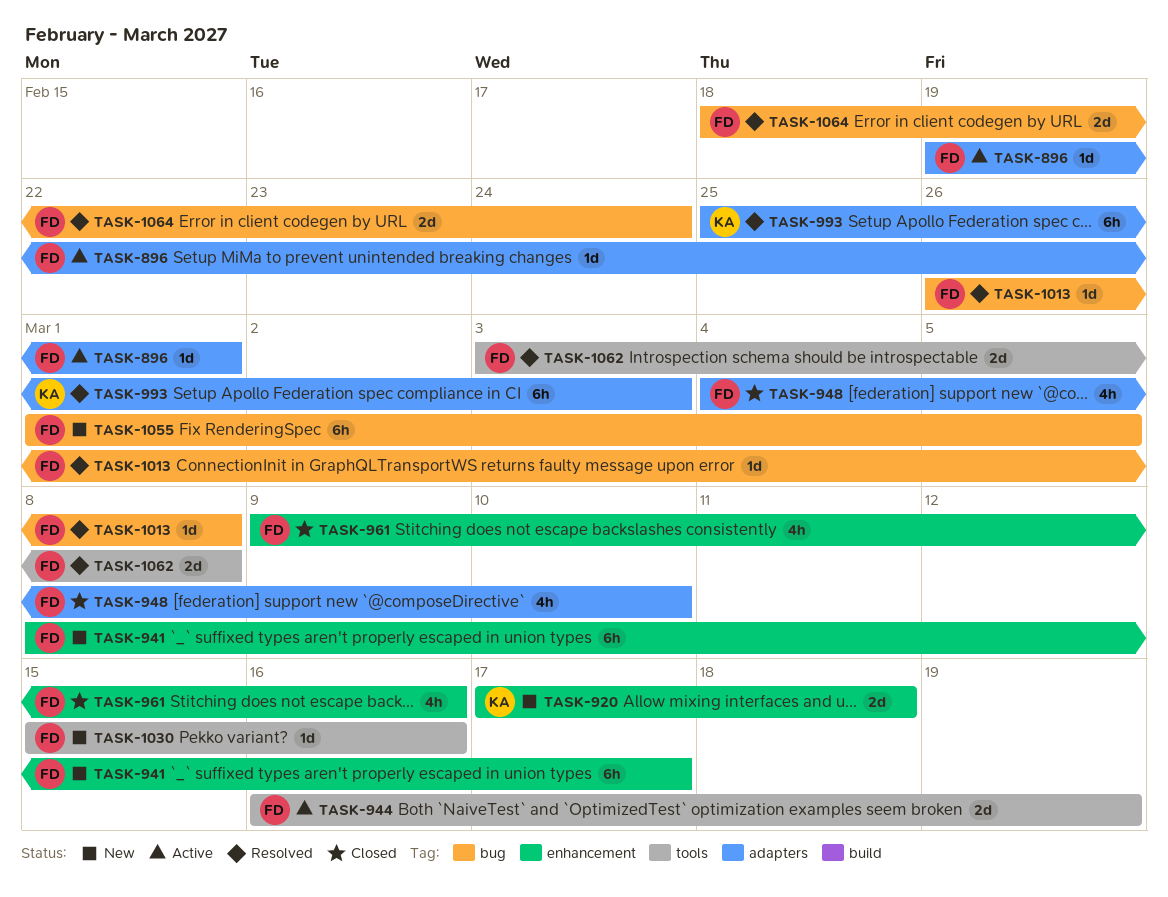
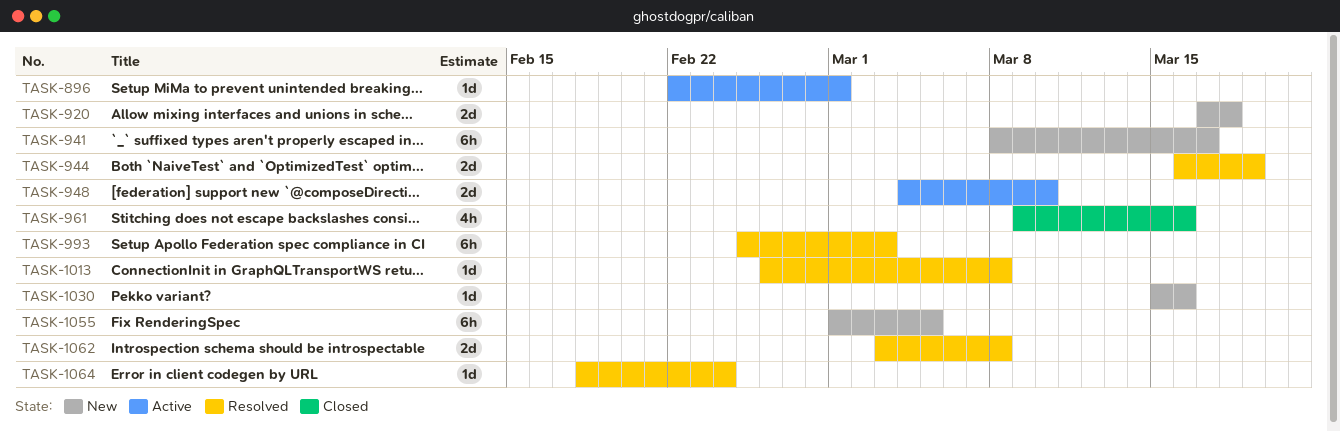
TASK-896, start: Feb 19 -> Feb 22
TASK-944, status: Active -> Resolved
TASK-948, status: Closed -> Active
TASK-948, estimate: 4h -> 2d
TASK-1064, estimate: 2d -> 1d

